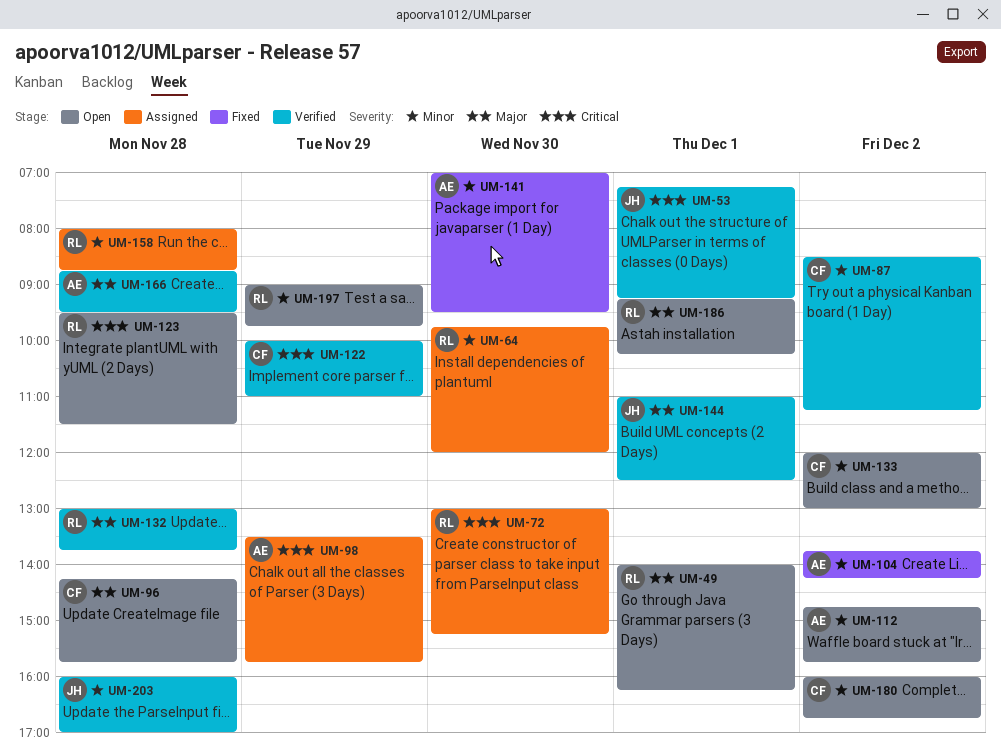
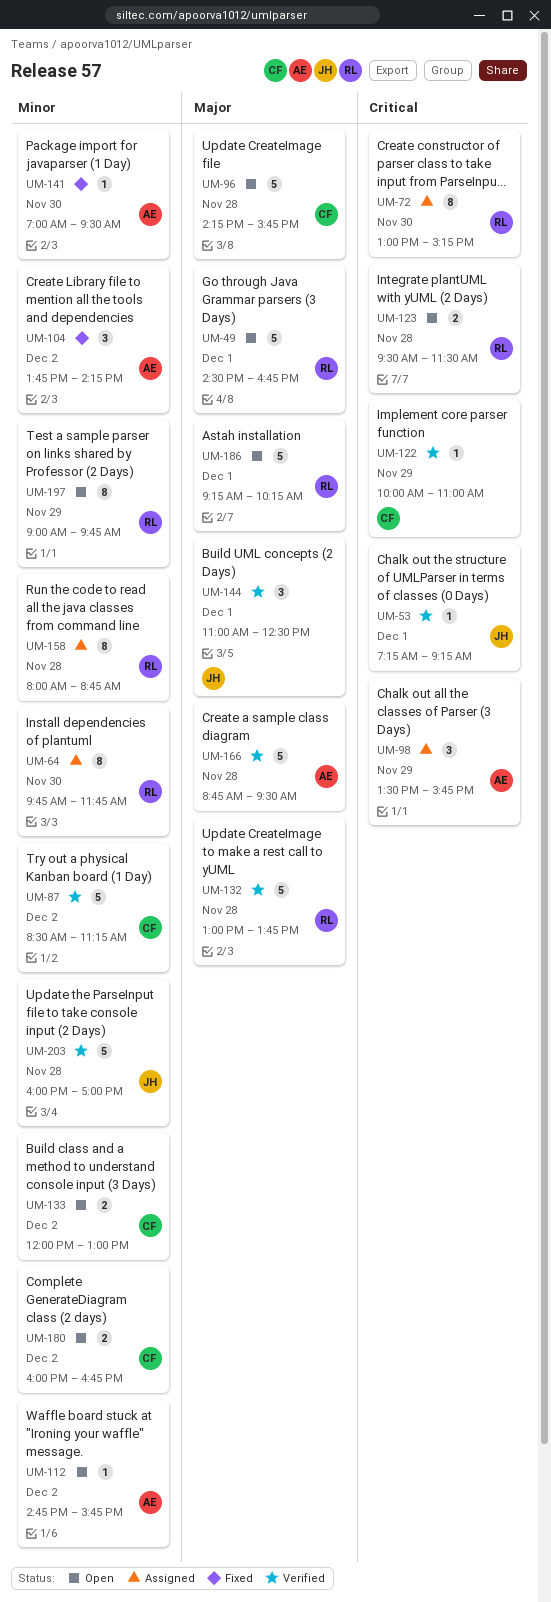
UM-49, begins: 14:00 -> 14:30
UM-49, ends: 16:15 -> 16:45
UM-64, ends: 12:00 -> 11:45

